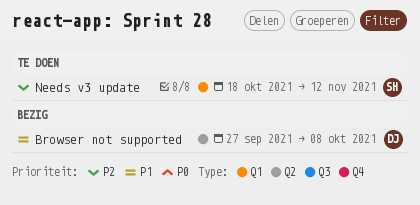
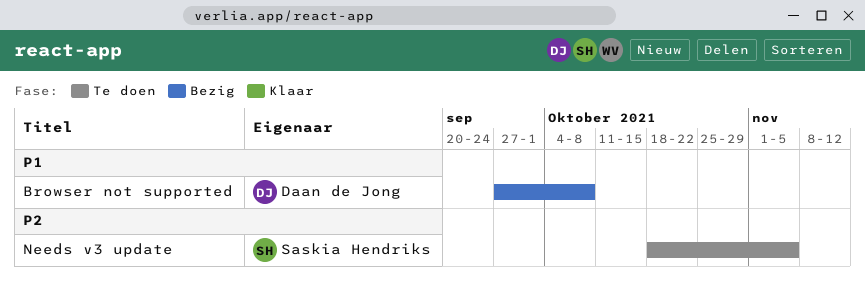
Needs v3 update, due: Nov 12 -> Nov 5

